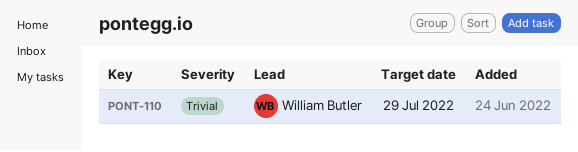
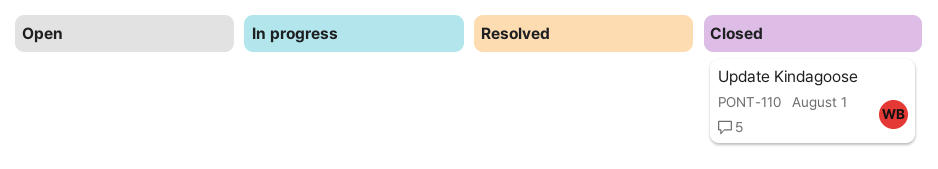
PONT-110, due: Jul 29 -> Aug 1

